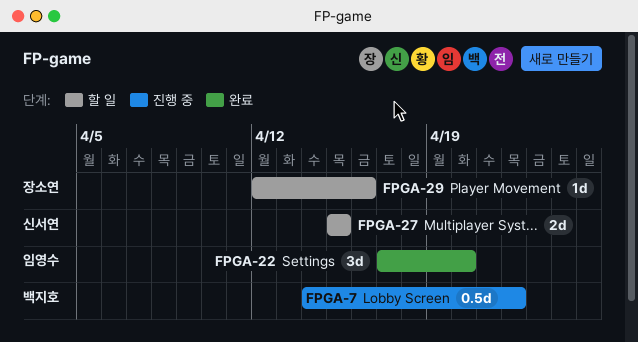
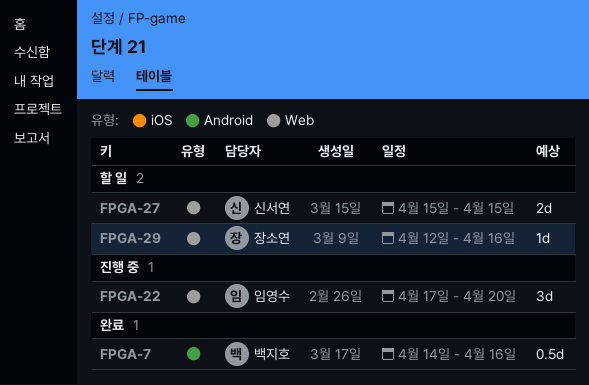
FPGA-7, status: 진행 중 -> 완료
FPGA-7, due: Apr 22 -> Apr 16
FPGA-22, status: 완료 -> 진행 중

